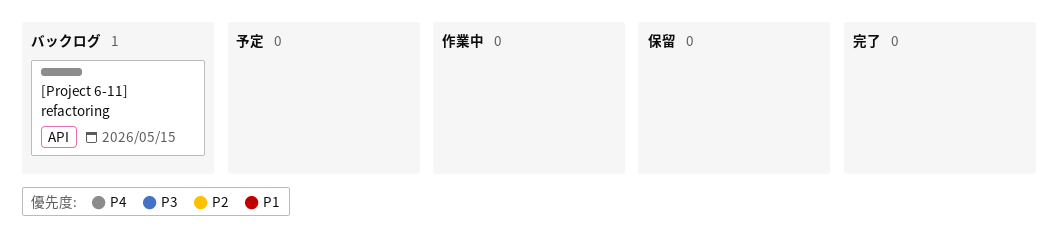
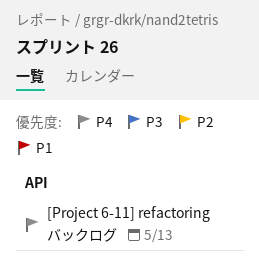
[Project 6-11] refactoring, due: May 15 -> May 13

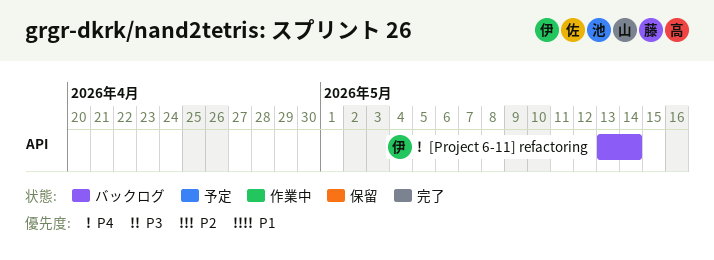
[Project 6-11] refactoring, due: May 13 -> May 14

